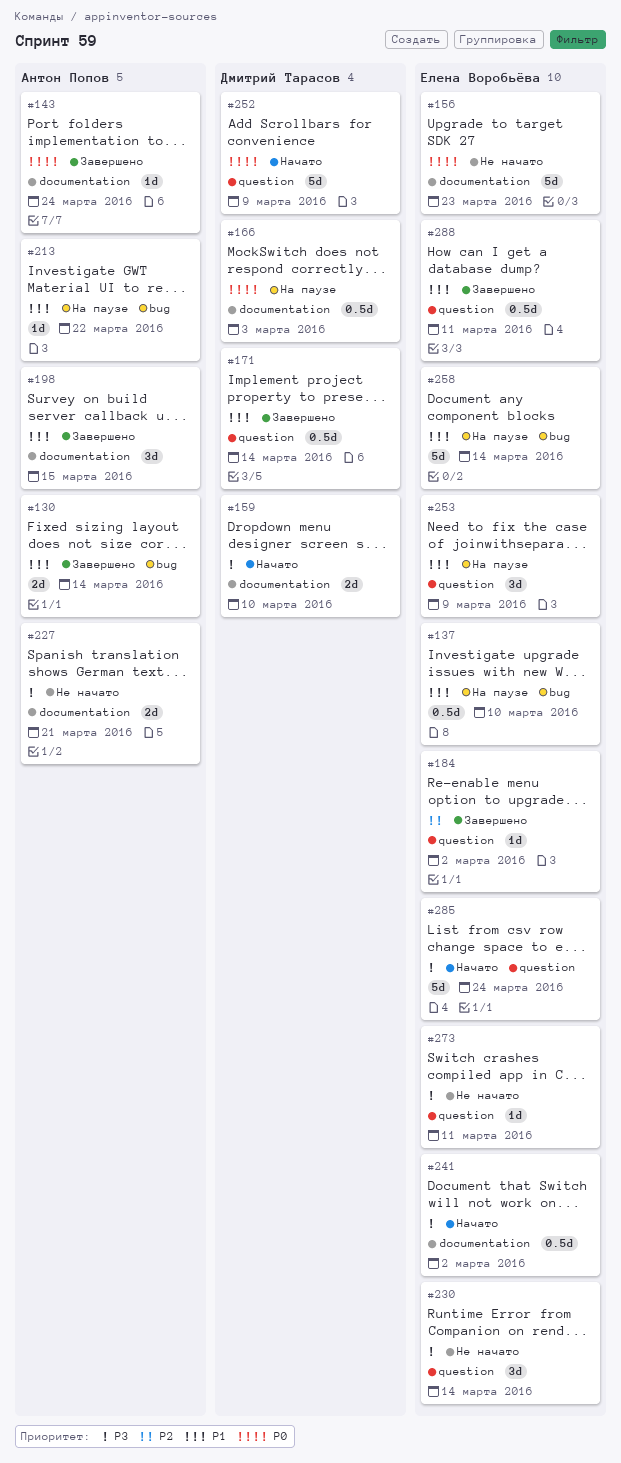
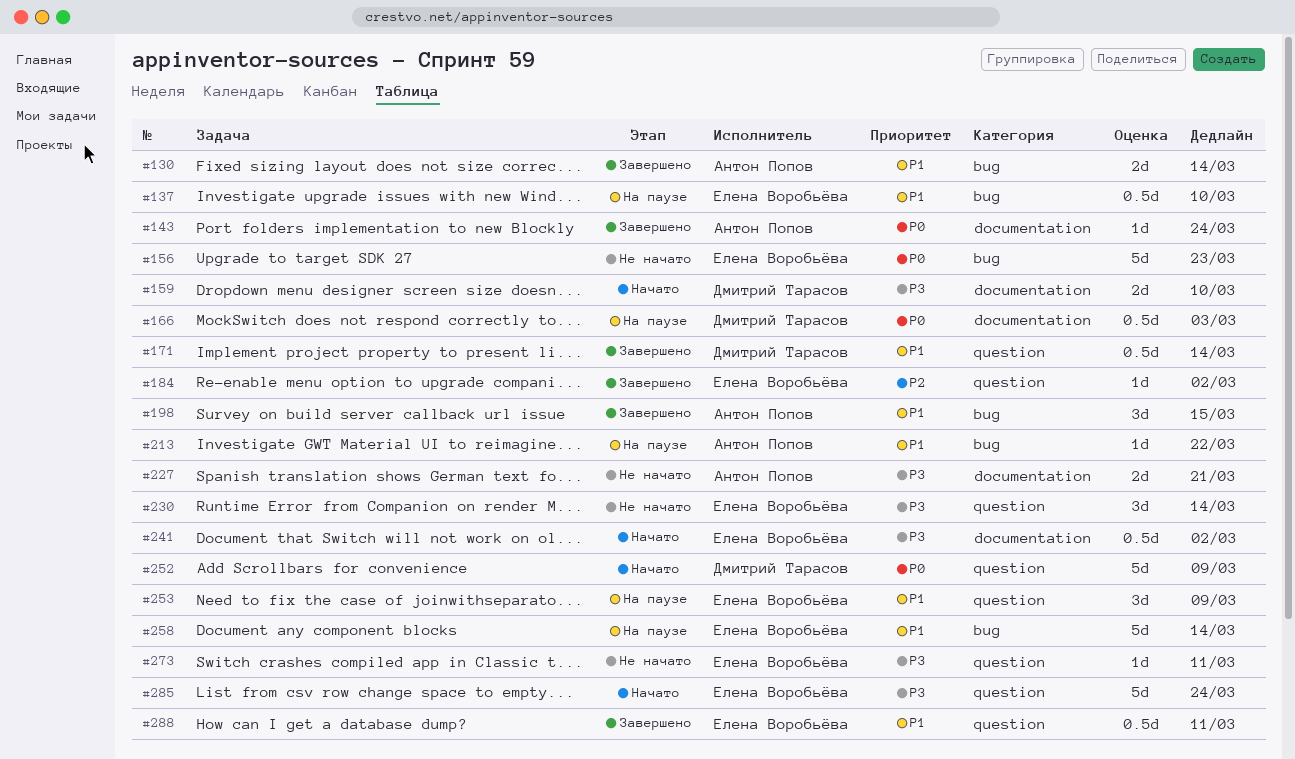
#156, label: documentation -> bug
#198, label: documentation -> bug

